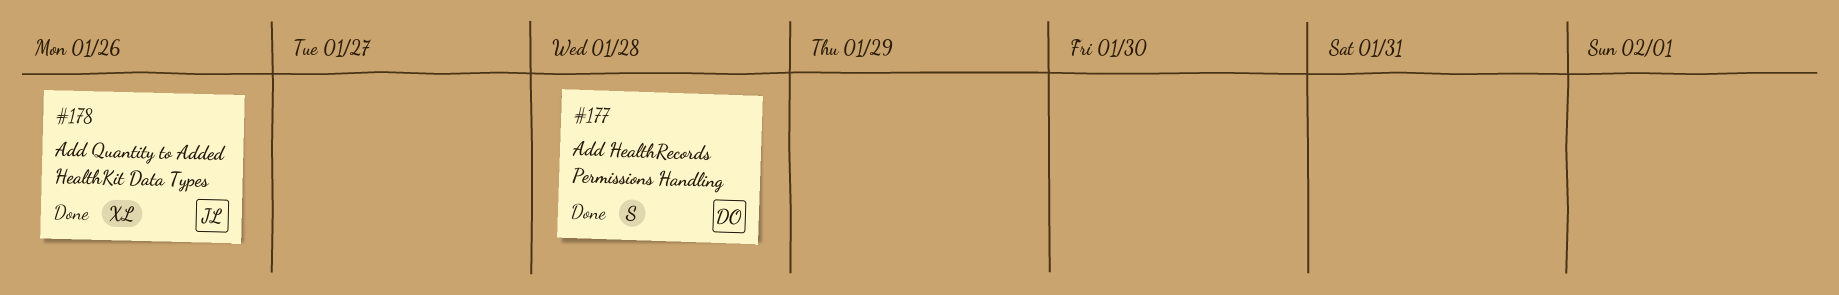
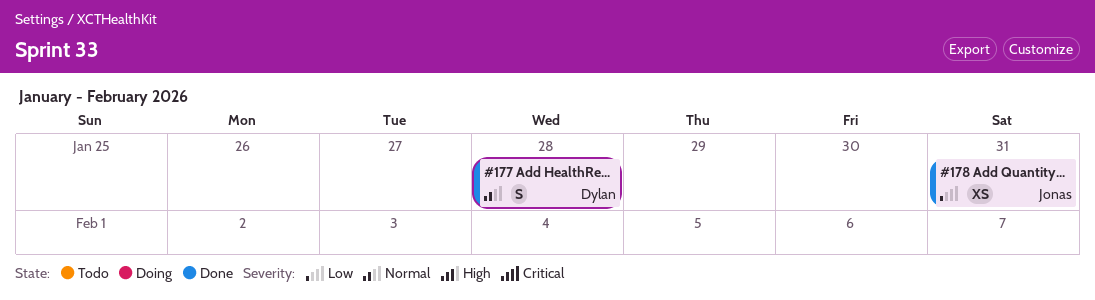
#178, estimate: XL -> XS
#178, due: Jan 26 -> Jan 31

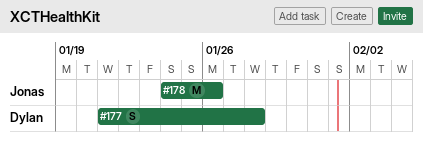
#178, estimate: XS -> M
#178, due: Jan 31 -> Jan 26

